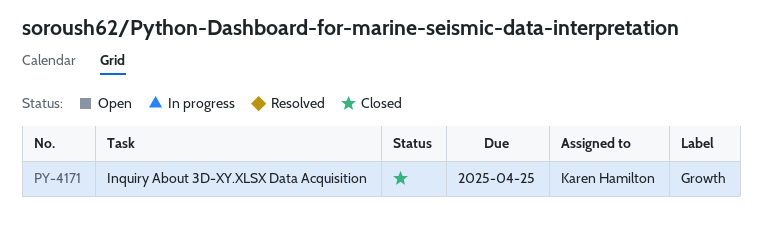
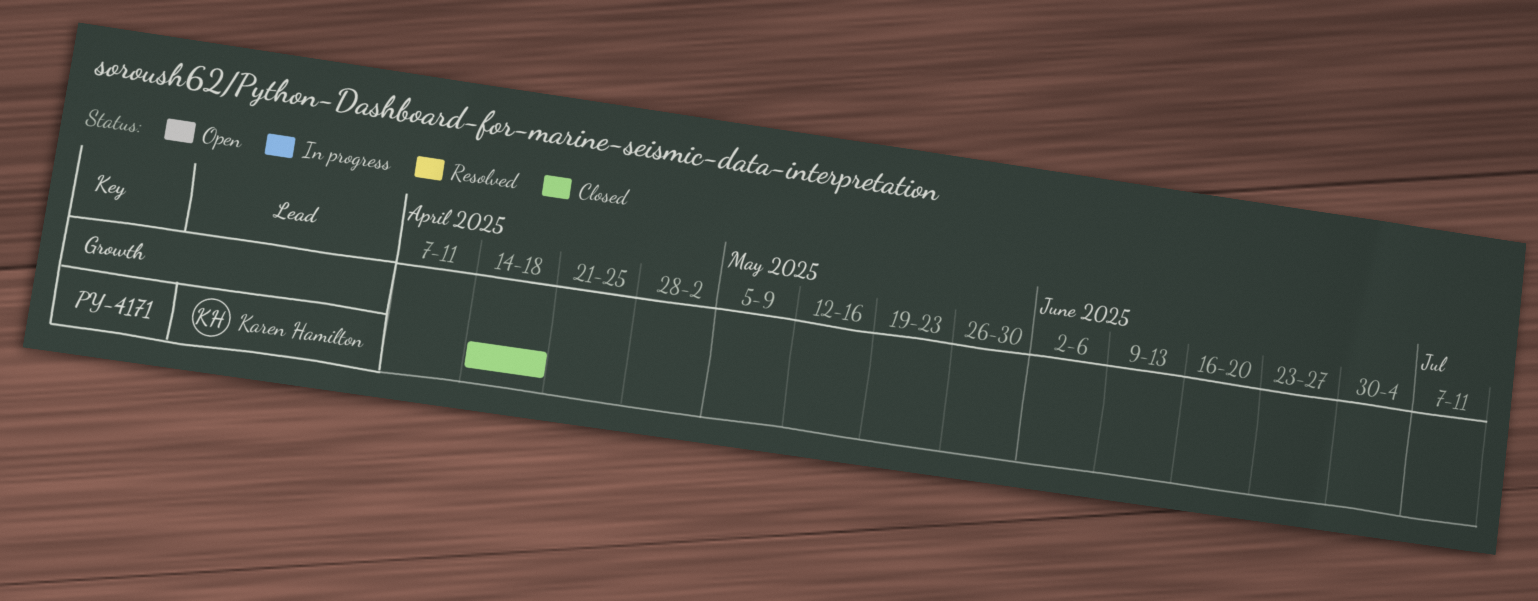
PY-4171, due: Apr 25 -> Apr 18

